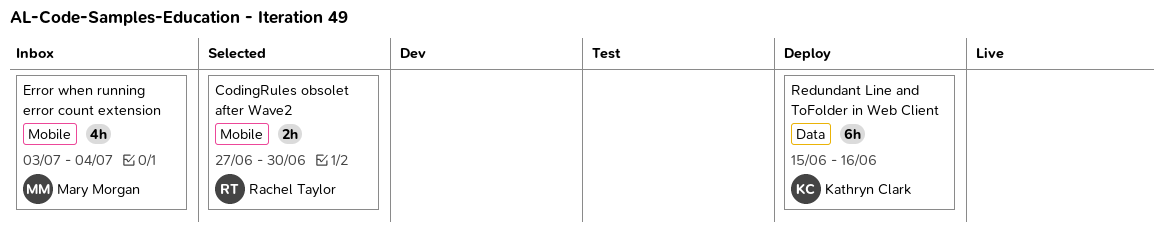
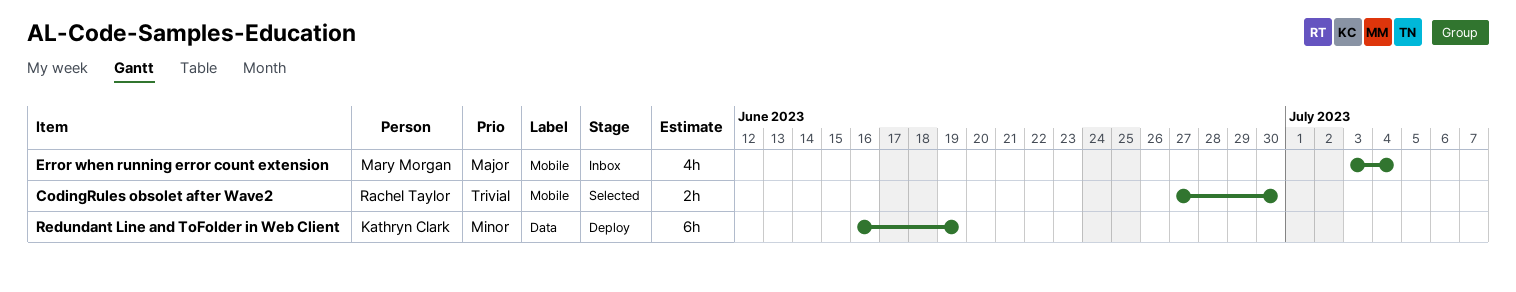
Redundant Line and ToFolder in Web Client, start: Jun 15 -> Jun 16
Redundant Line and ToFolder in Web Client, due: Jun 16 -> Jun 19

